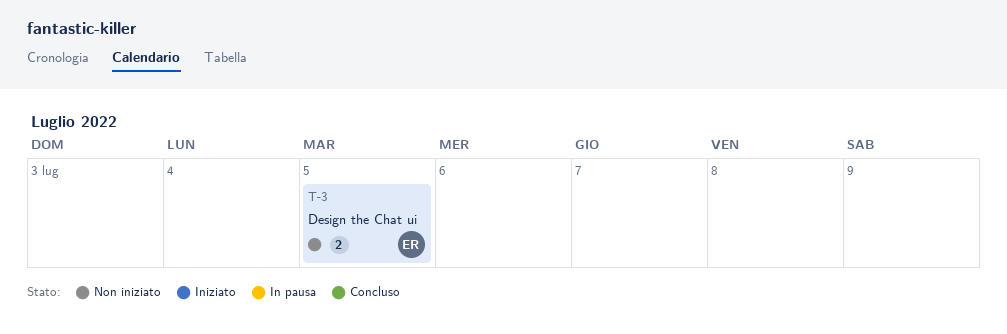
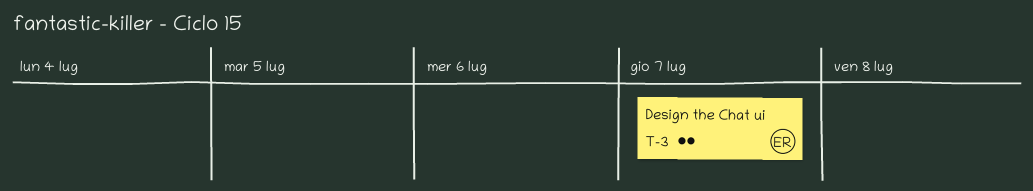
T-3, due: Jul 5 -> Jul 7

